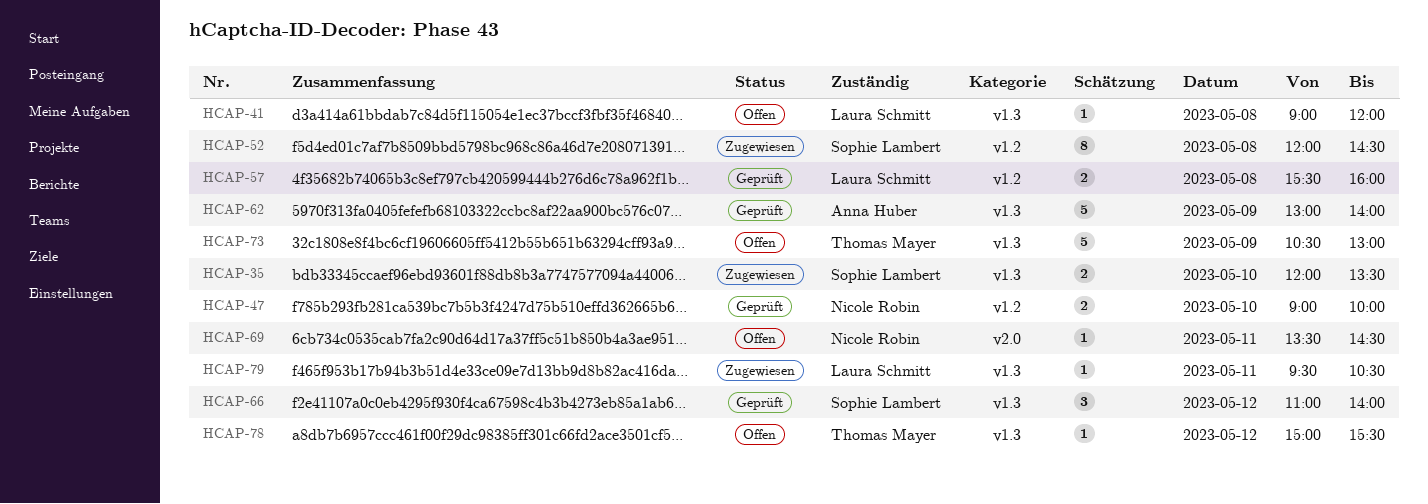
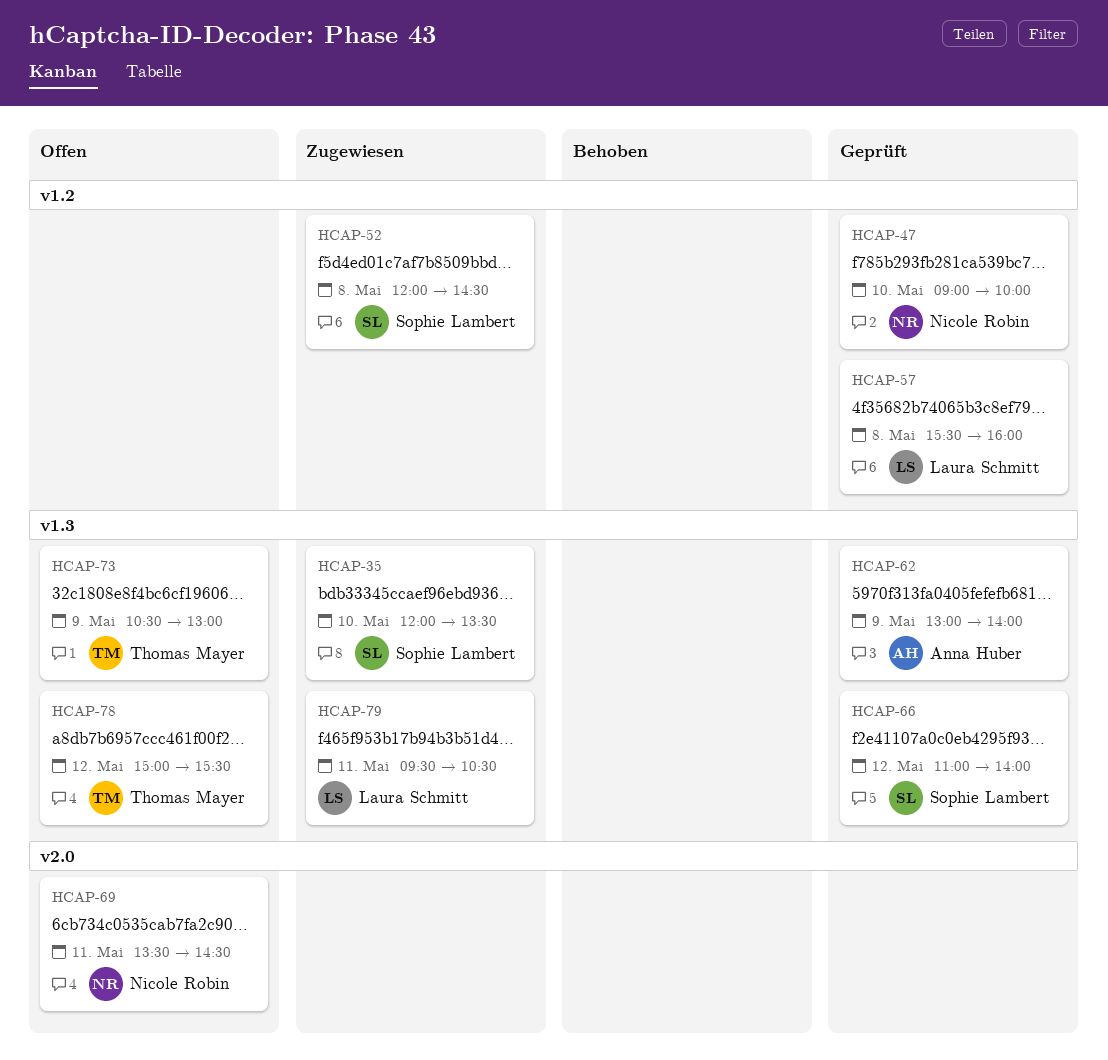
HCAP-41: present -> none

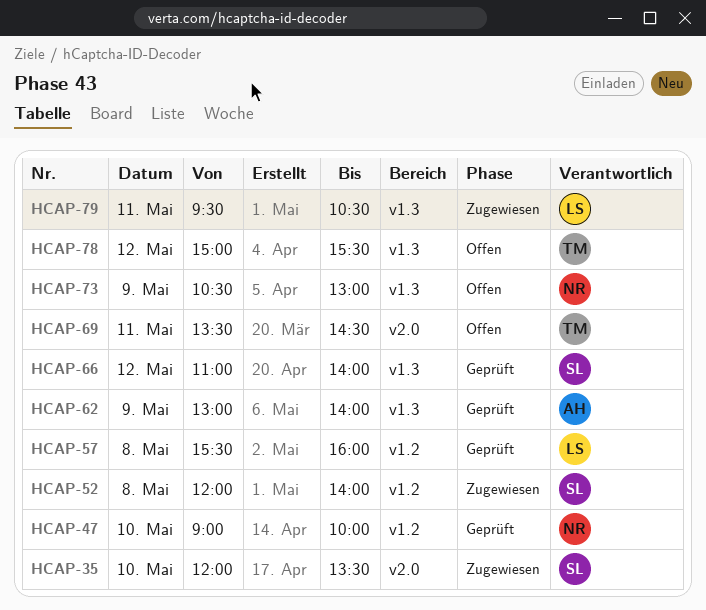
HCAP-35, label: v1.3 -> v2.0
HCAP-52, ends: 14:30 -> 14:00
HCAP-69, owner: Nicole Robin -> Thomas Mayer
HCAP-73, owner: Thomas Mayer -> Nicole Robin

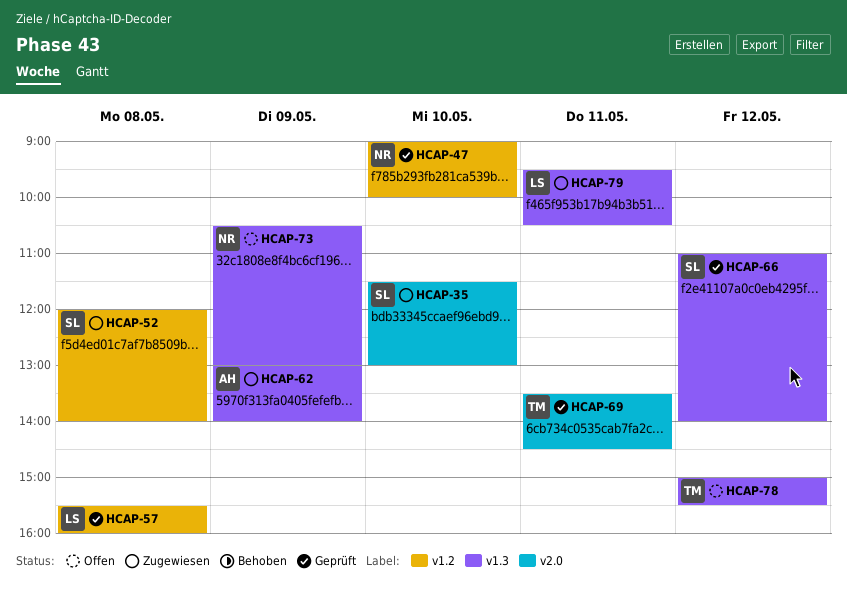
HCAP-35, begins: 12:00 -> 11:30
HCAP-35, ends: 13:30 -> 13:00
HCAP-62, status: Geprüft -> Zugewiesen
HCAP-69, status: Offen -> Geprüft

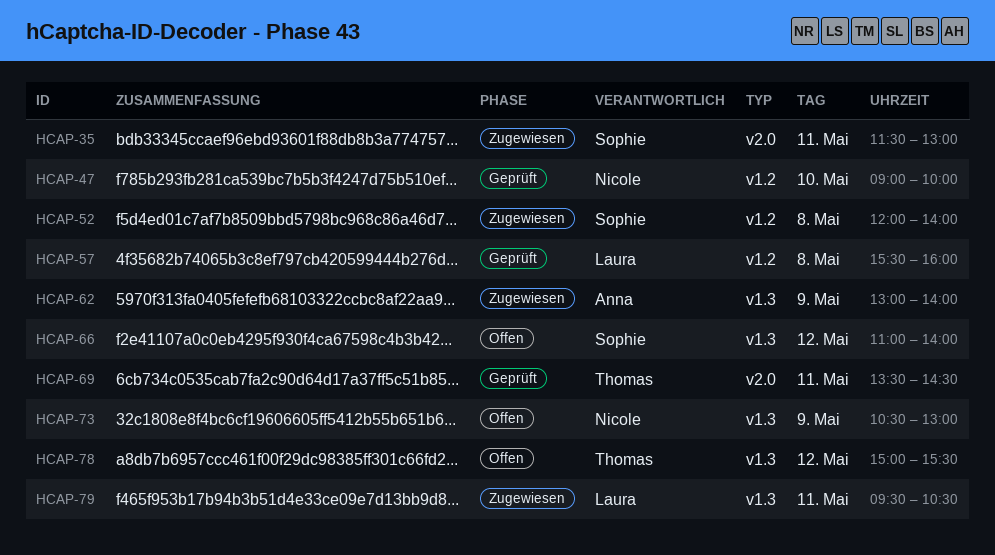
HCAP-35, day: May 10 -> May 11
HCAP-66, status: Geprüft -> Offen

